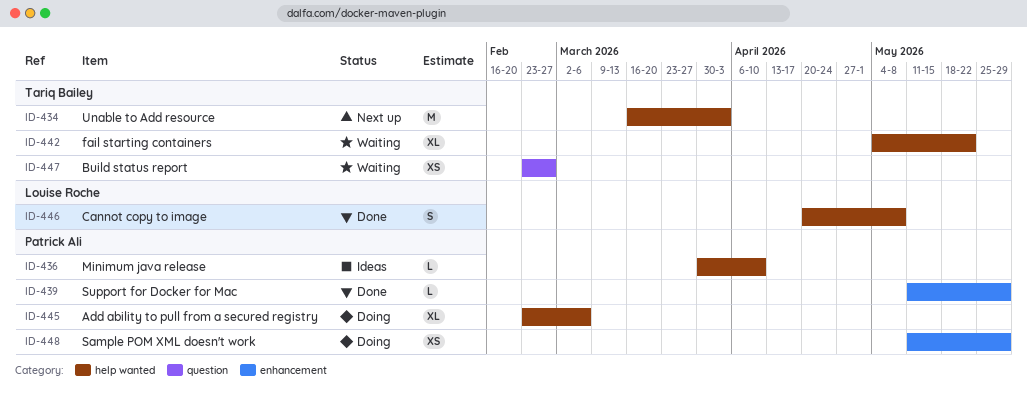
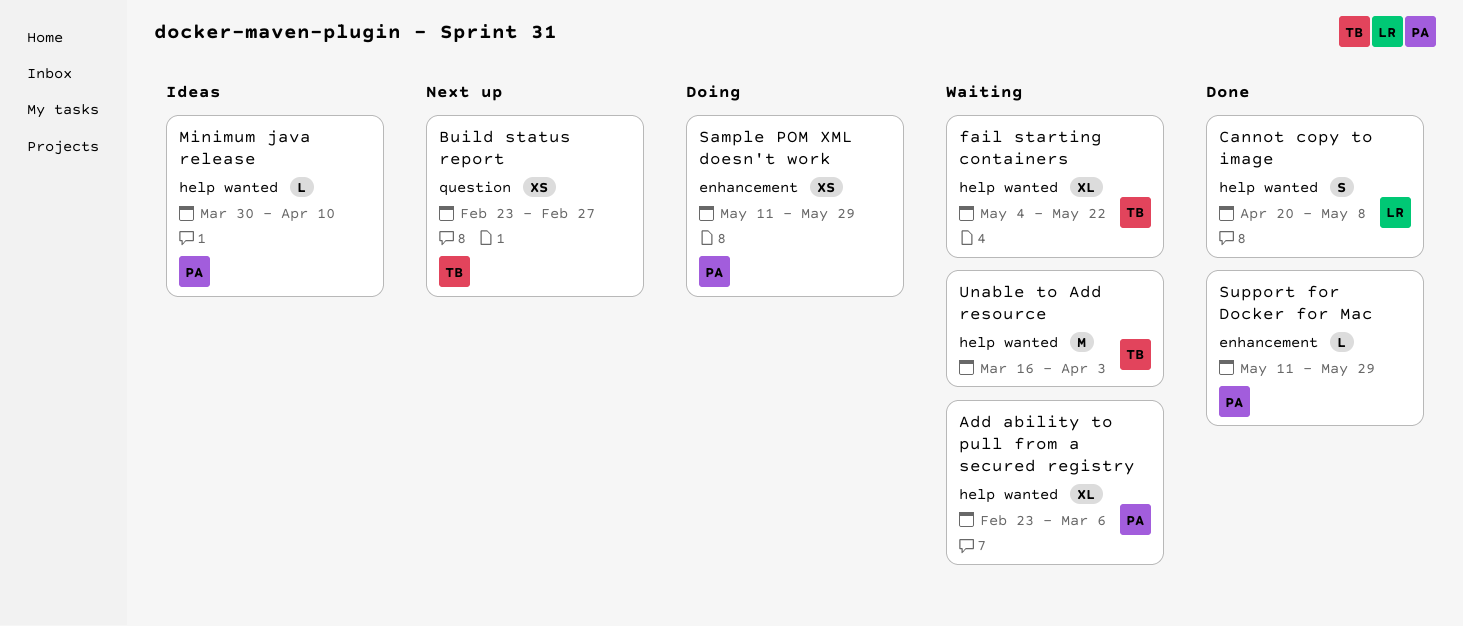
Add ability to pull from a secured registry, status: Doing -> Waiting
Build status report, status: Waiting -> Next up
Unable to Add resource, status: Next up -> Waiting

